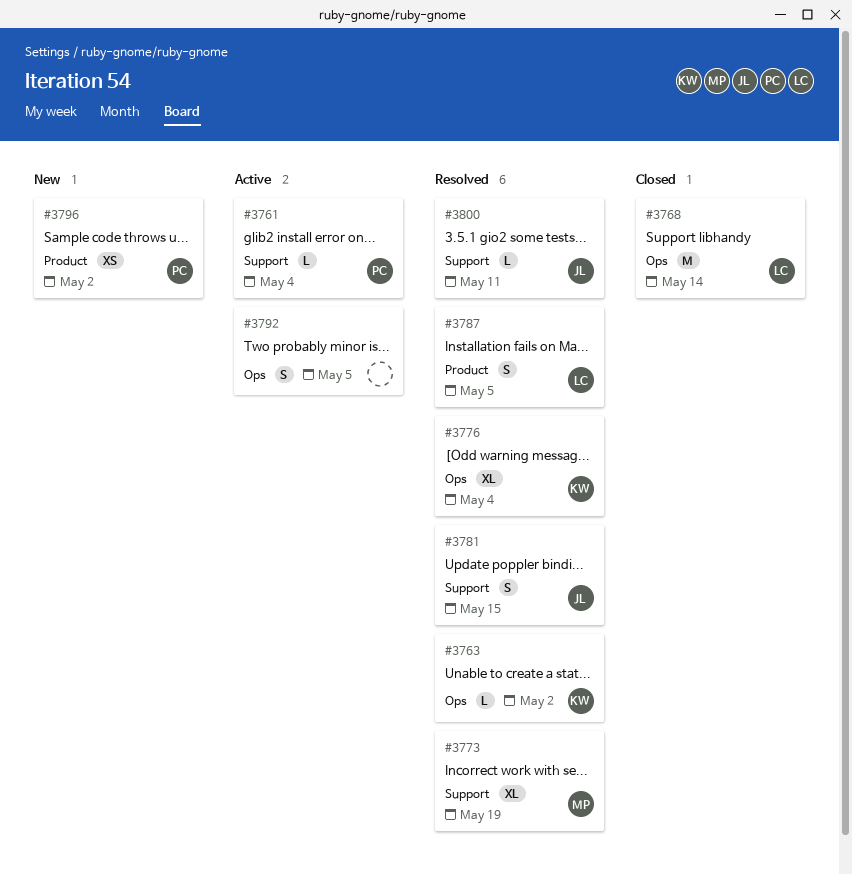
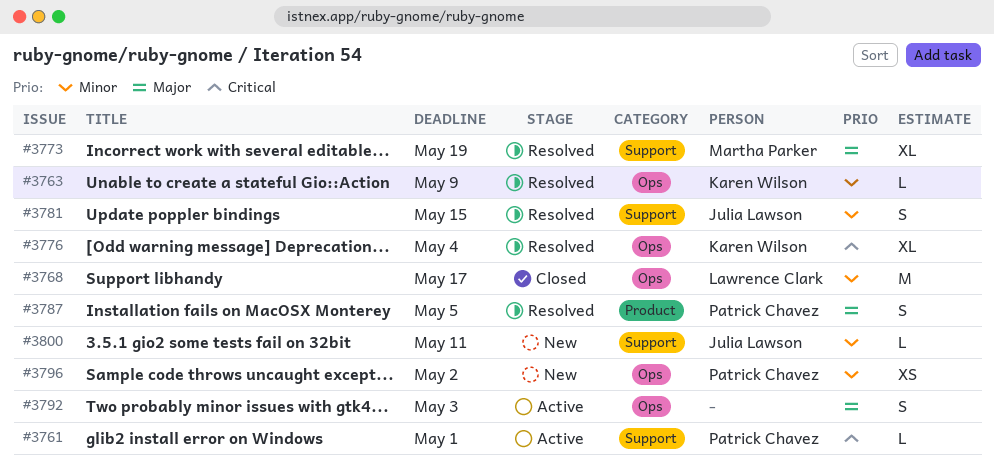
#3761, due: May 4 -> May 1
#3763, due: May 2 -> May 9
#3768, due: May 14 -> May 17
#3787, owner: Lawrence Clark -> Patrick Chavez
#3792, due: May 5 -> May 3
#3796, label: Product -> Ops
#3800, status: Resolved -> New

